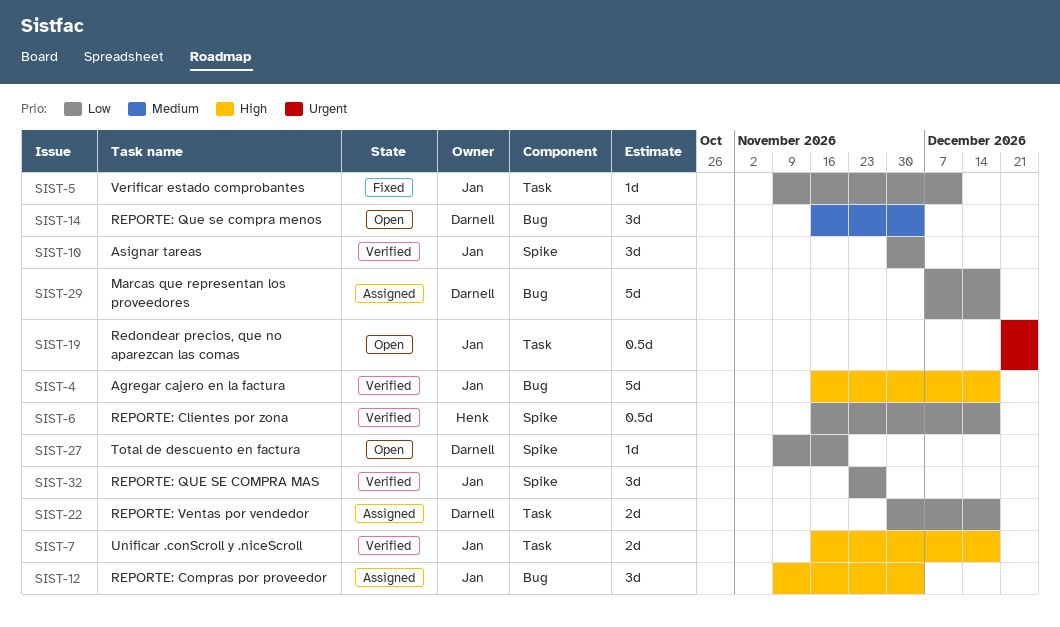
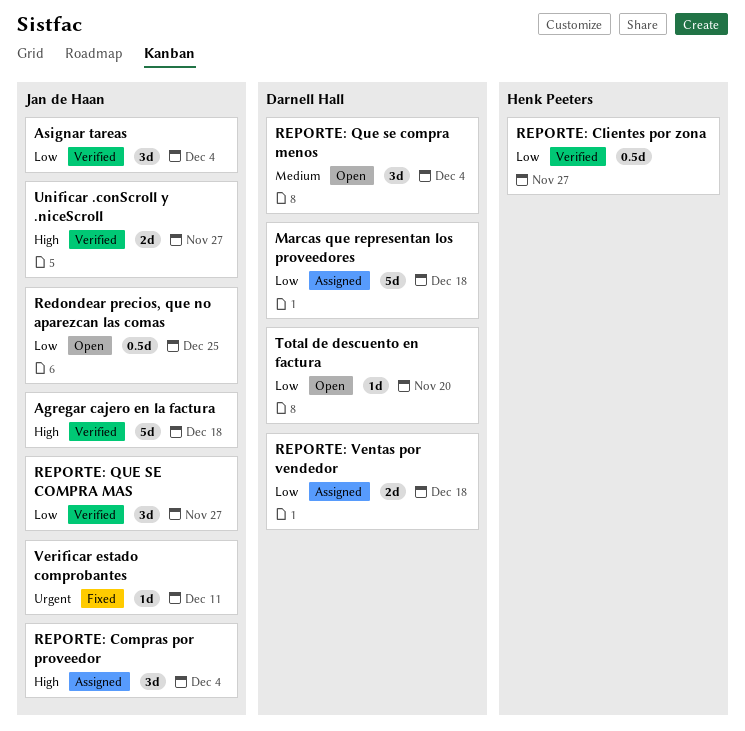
Redondear precios, que no aparezcan las comas, priority: Urgent -> Low
REPORTE: Clientes por zona, due: Dec 18 -> Nov 27
Unificar .conScroll y .niceScroll, due: Dec 18 -> Nov 27
Verificar estado comprobantes, priority: Low -> Urgent

